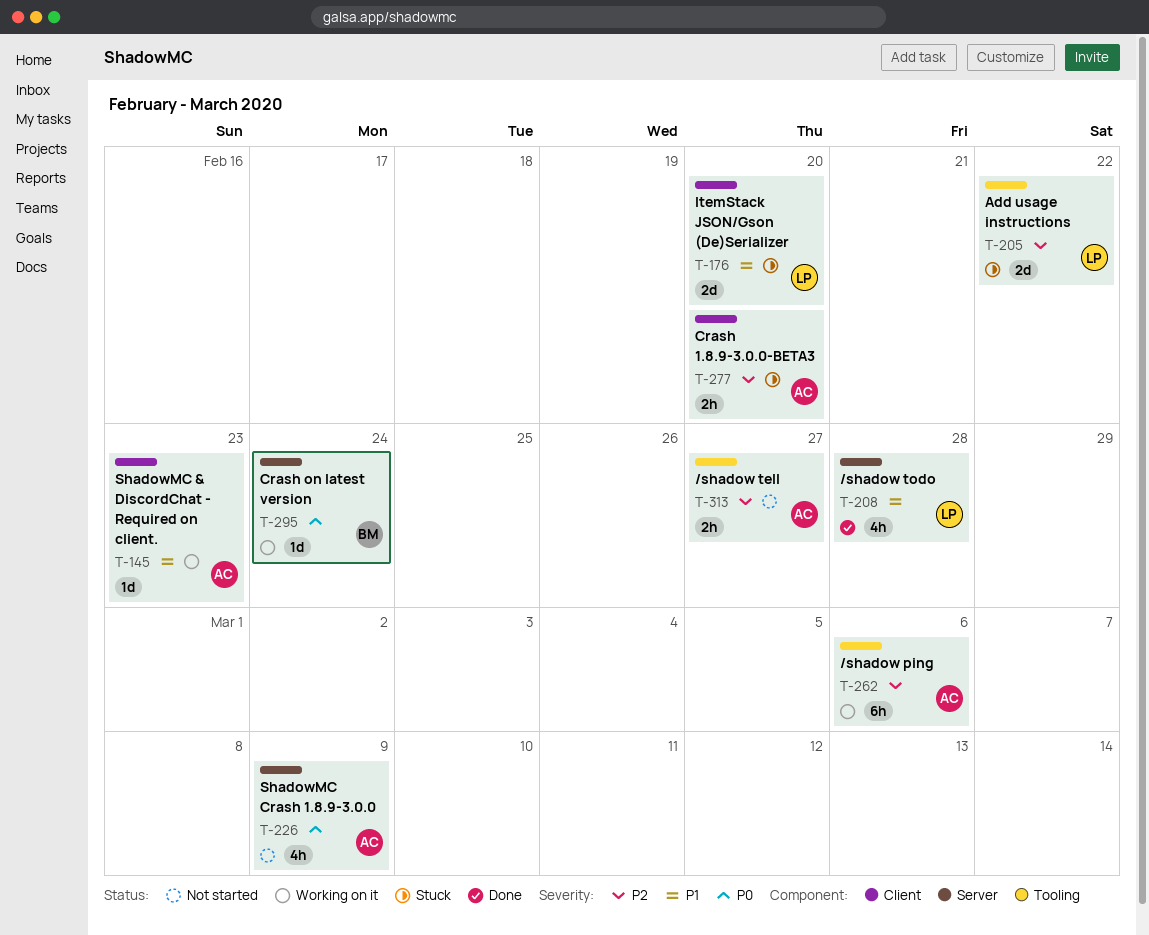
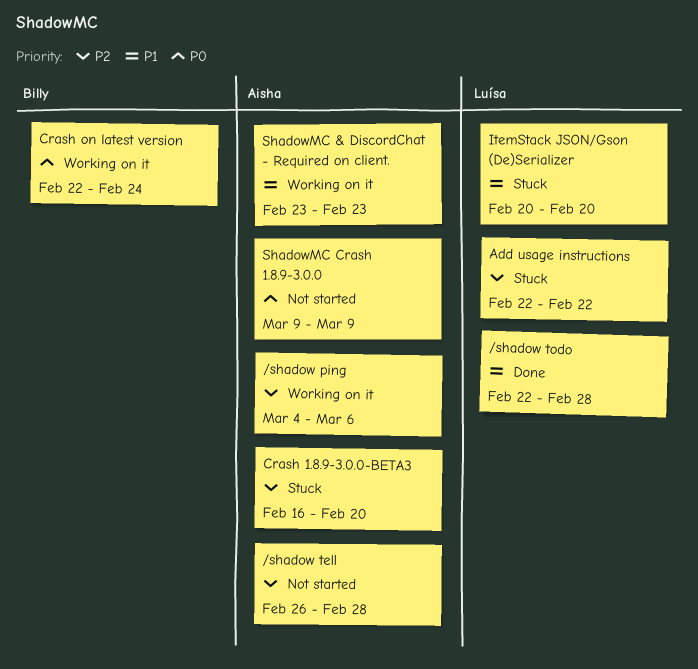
/shadow tell, due: Feb 27 -> Feb 28

